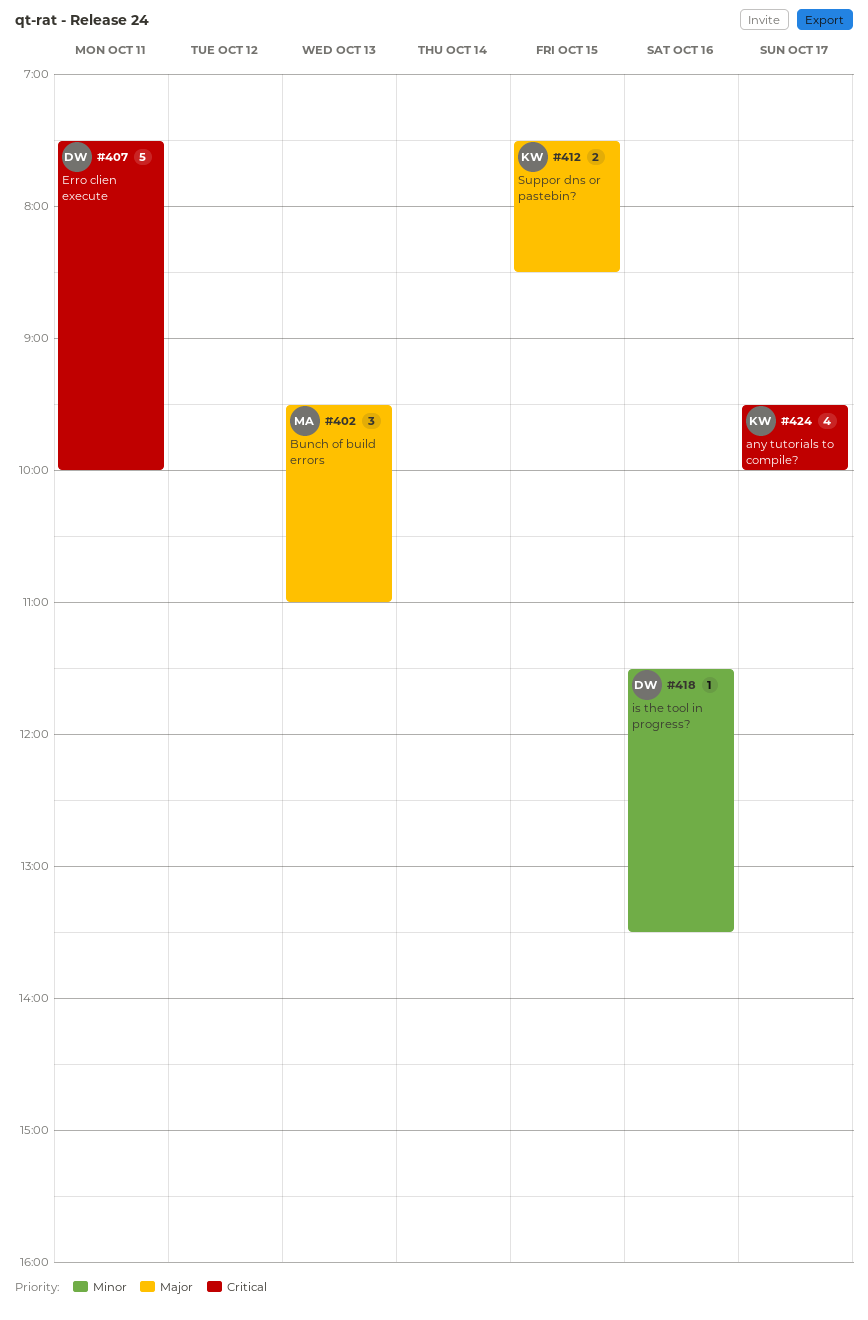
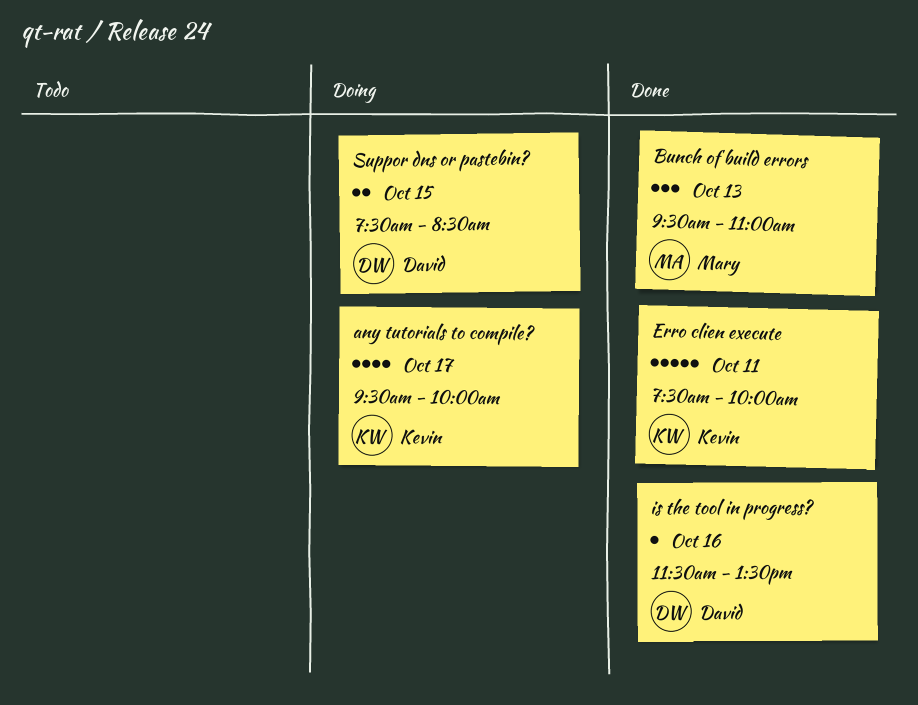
Erro clien execute, owner: David -> Kevin
Suppor dns or pastebin?, owner: Kevin -> David

